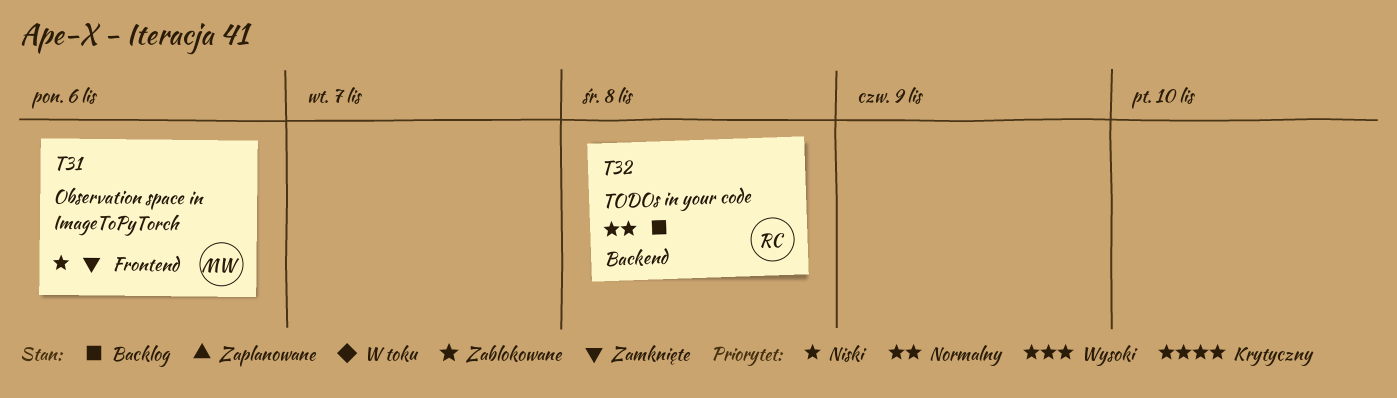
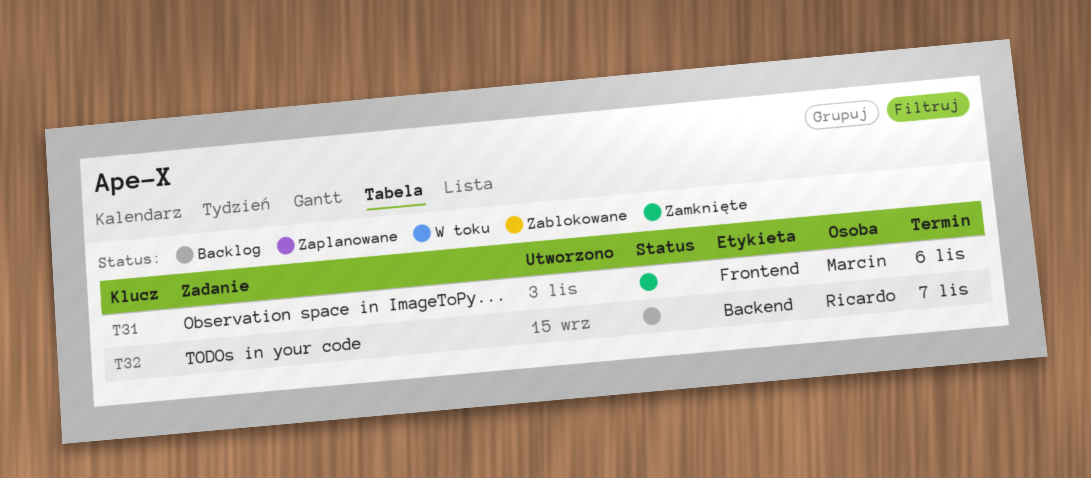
T32, due: Nov 8 -> Nov 7

